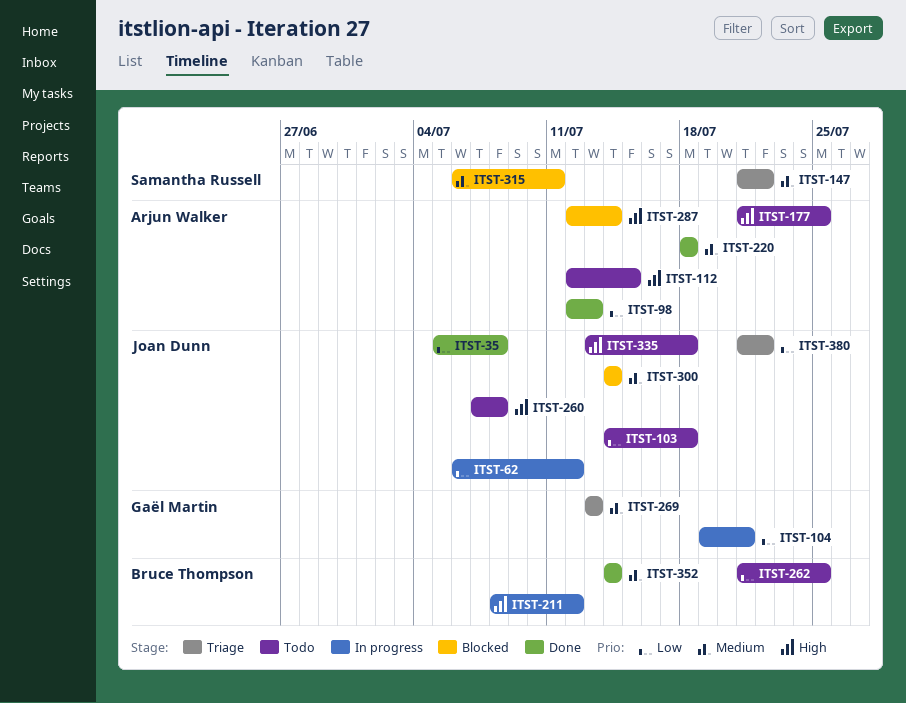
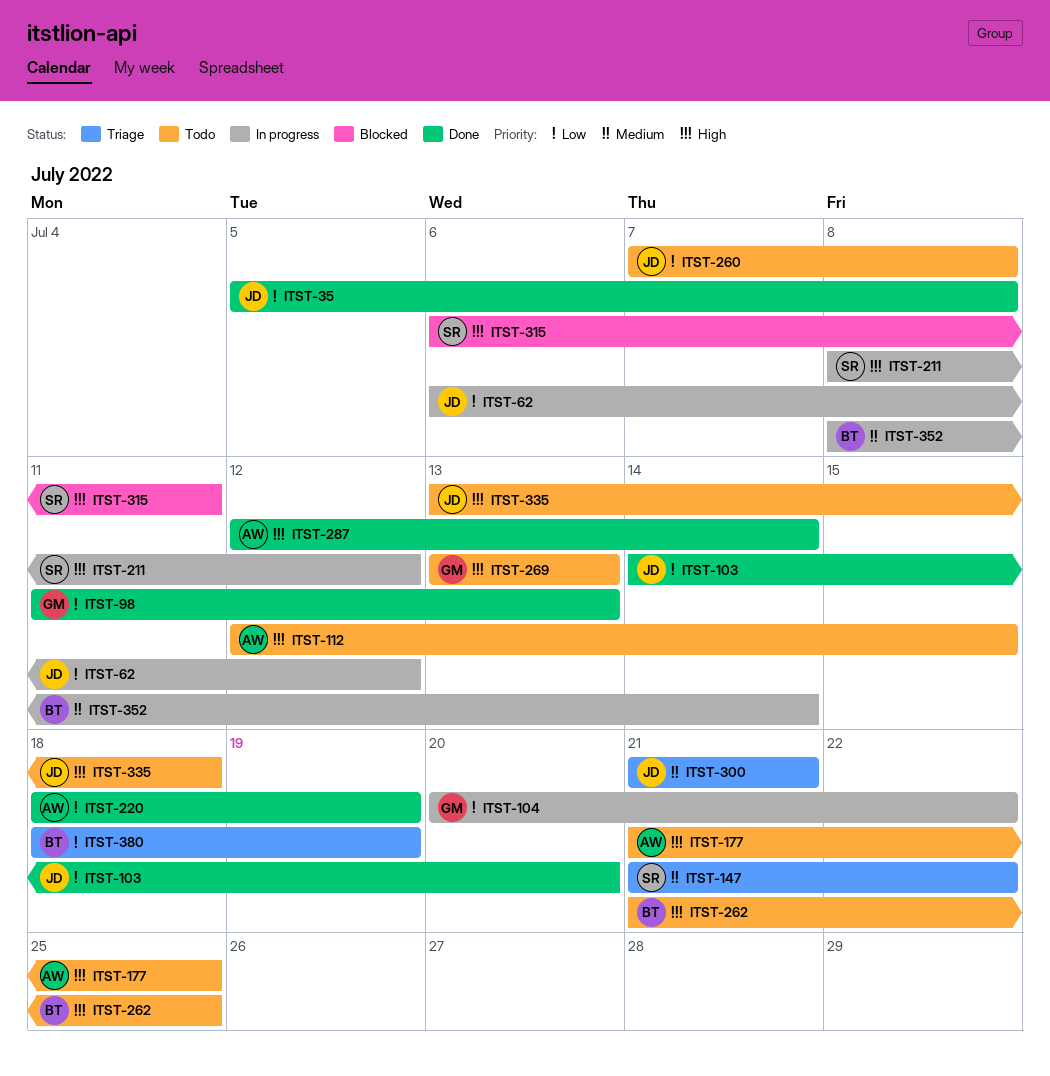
ITST-98, owner: Arjun Walker -> Gaël Martin
ITST-98, start: Jul 12 -> Jul 11
ITST-103, status: Todo -> Done
ITST-103, due: Jul 18 -> Jul 20
ITST-104, start: Jul 19 -> Jul 20
ITST-104, due: Jul 21 -> Jul 22
ITST-211, owner: Bruce Thompson -> Samantha Russell
ITST-220, priority: Medium -> Low
ITST-220, due: Jul 18 -> Jul 19
ITST-260, priority: High -> Low
ITST-262, priority: Low -> High
ITST-269, status: Triage -> Todo
ITST-269, priority: Medium -> High
ITST-287, status: Blocked -> Done
ITST-300, status: Blocked -> Triage
ITST-300, start: Jul 14 -> Jul 21
ITST-300, due: Jul 14 -> Jul 21
ITST-315, priority: Medium -> High
ITST-352, status: Done -> In progress
ITST-352, start: Jul 14 -> Jul 8
ITST-380, owner: Joan Dunn -> Bruce Thompson
ITST-380, start: Jul 21 -> Jul 18
ITST-380, due: Jul 22 -> Jul 19

